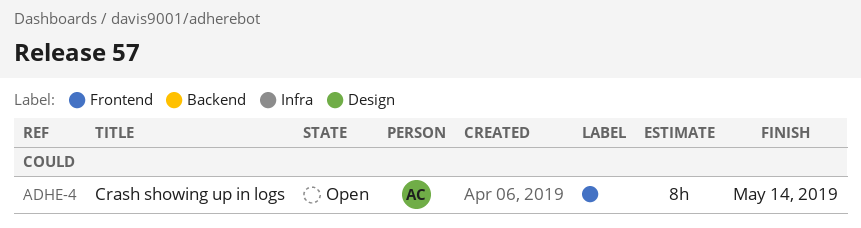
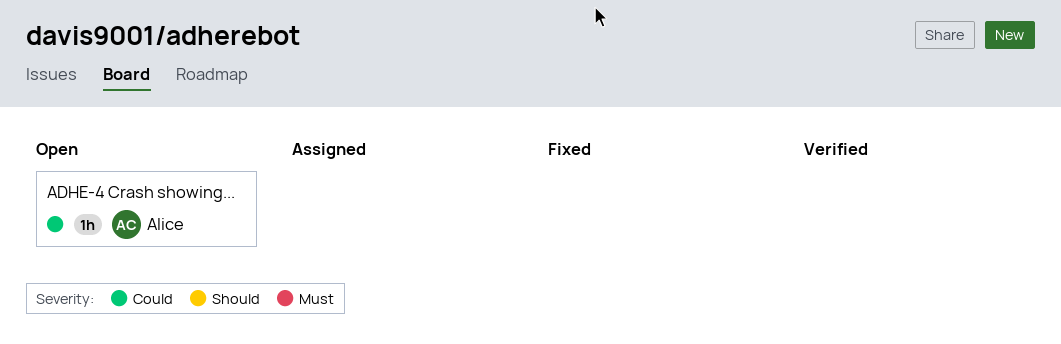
ADHE-4, estimate: 8h -> 1h

